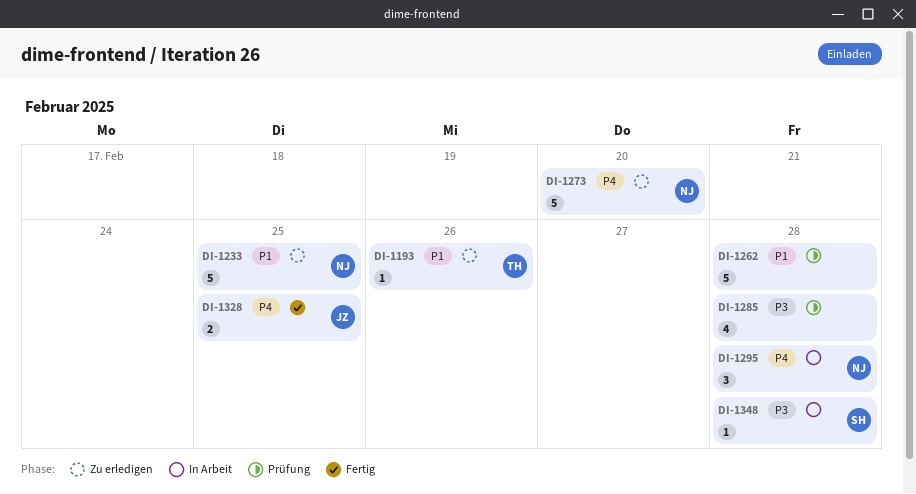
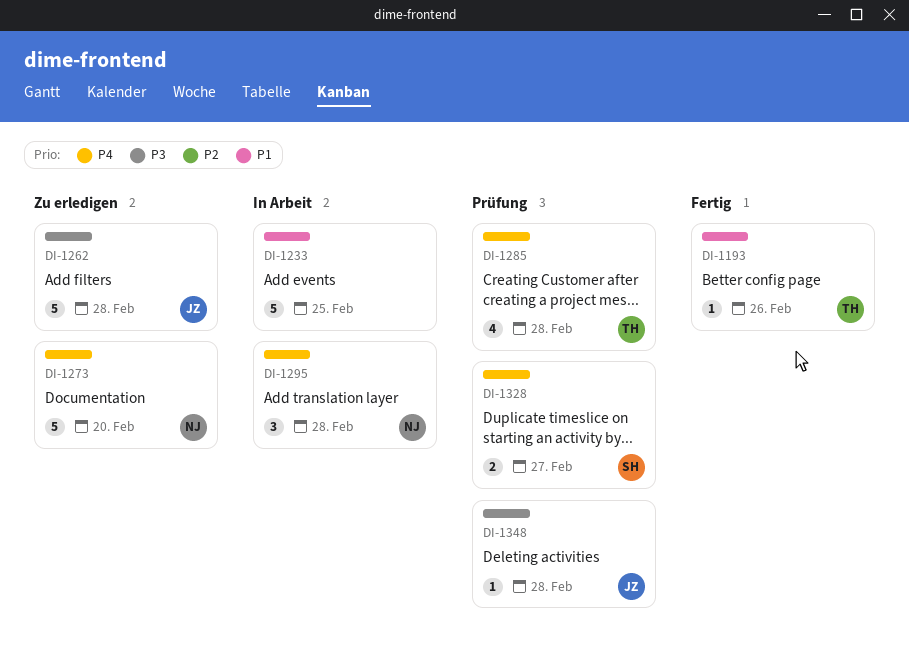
DI-1193, status: Zu erledigen -> Fertig
DI-1233, status: Zu erledigen -> In Arbeit
DI-1233, owner: NJ -> none
DI-1262, status: Prüfung -> Zu erledigen
DI-1262, owner: none -> JZ
DI-1262, priority: P1 -> P3
DI-1285, owner: none -> TH
DI-1285, priority: P3 -> P4
DI-1328, status: Fertig -> Prüfung
DI-1328, owner: JZ -> SH
DI-1328, due: Feb 25 -> Feb 27
DI-1348, status: In Arbeit -> Prüfung
DI-1348, owner: SH -> JZ

